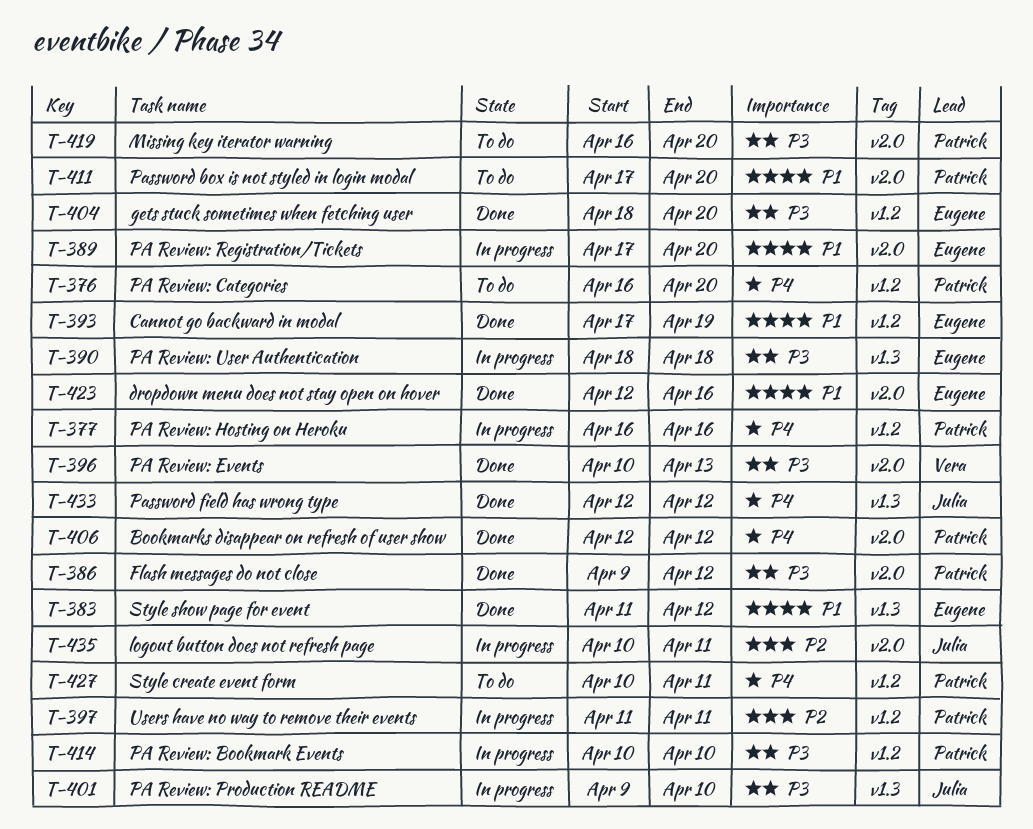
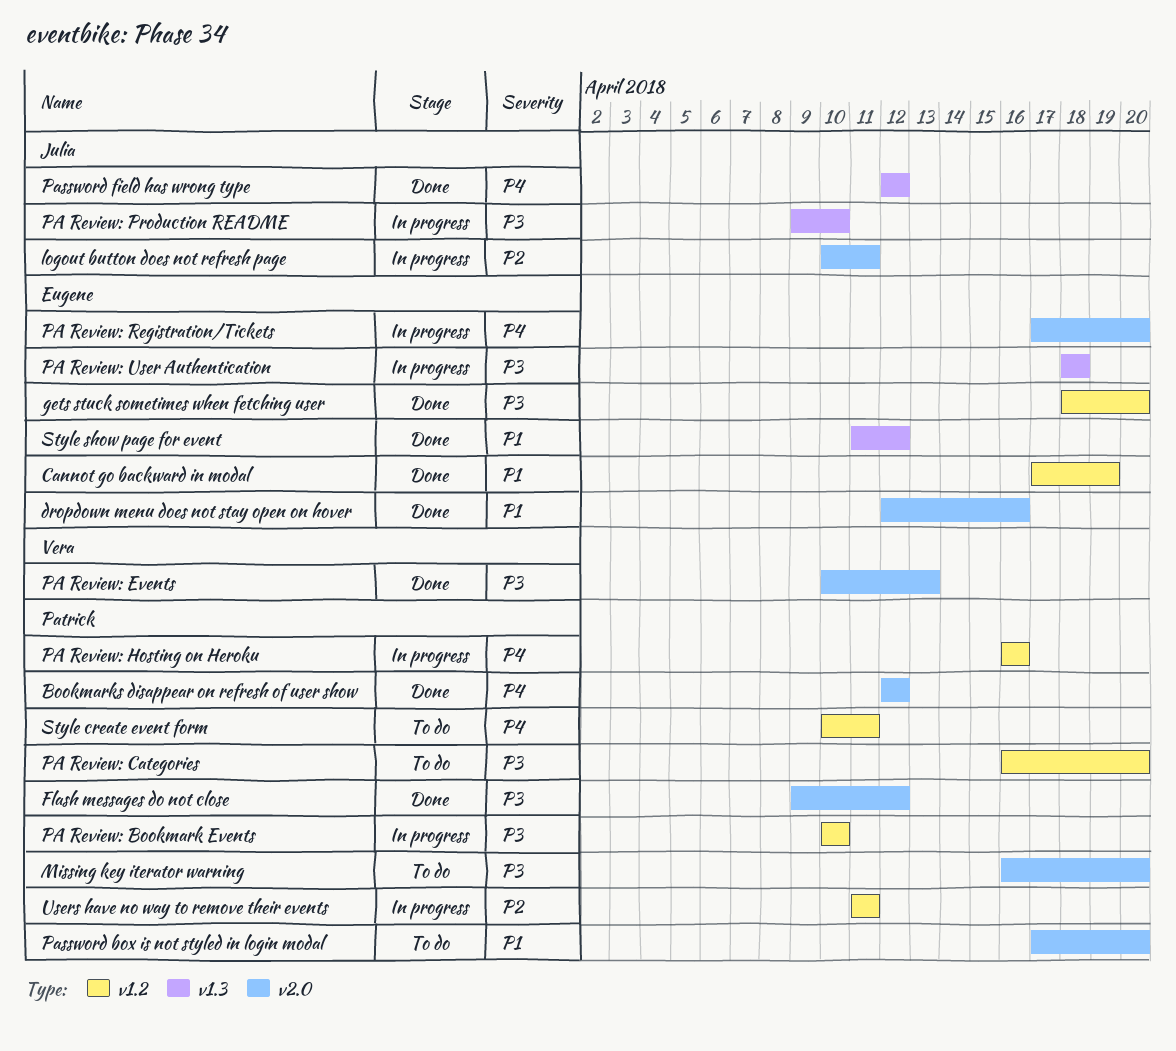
PA Review: Categories, priority: P4 -> P3
PA Review: Registration/Tickets, priority: P1 -> P4

